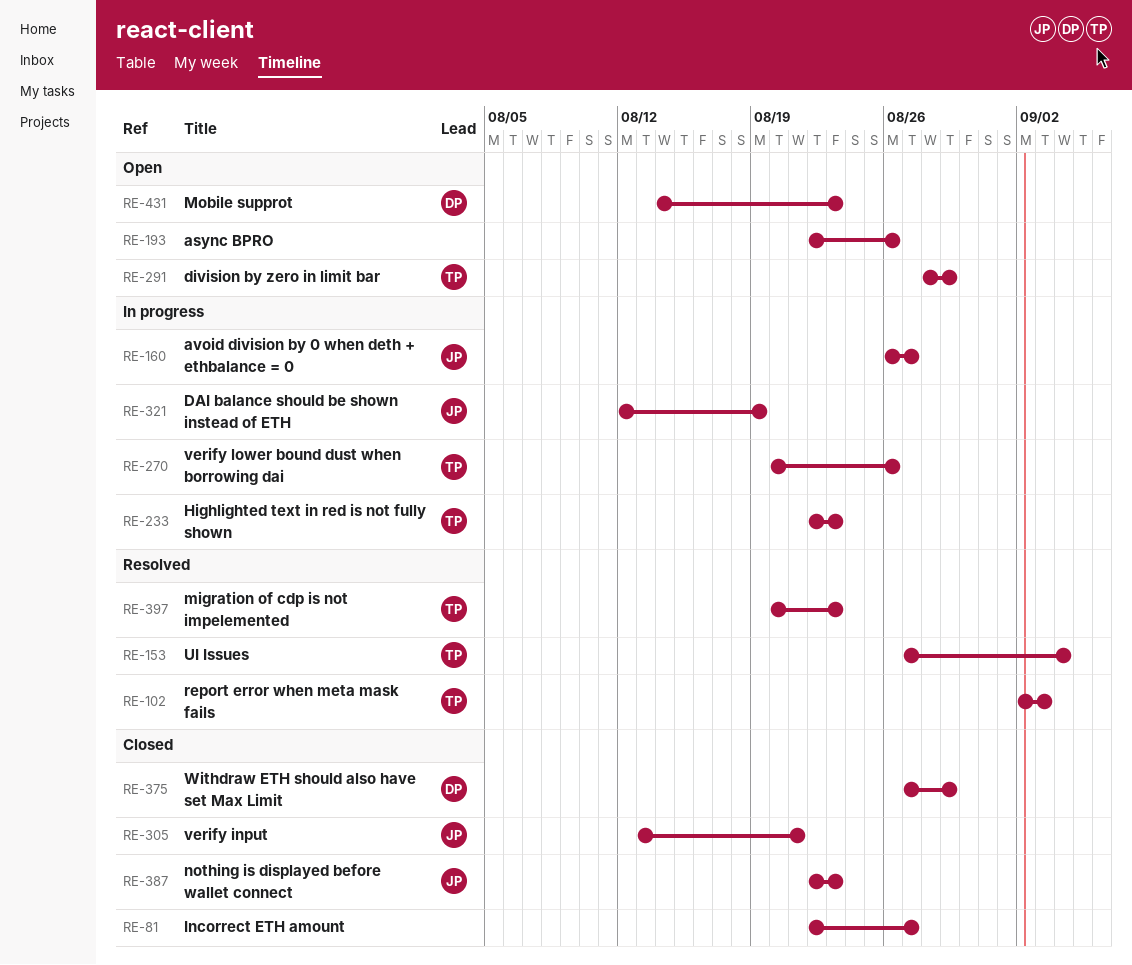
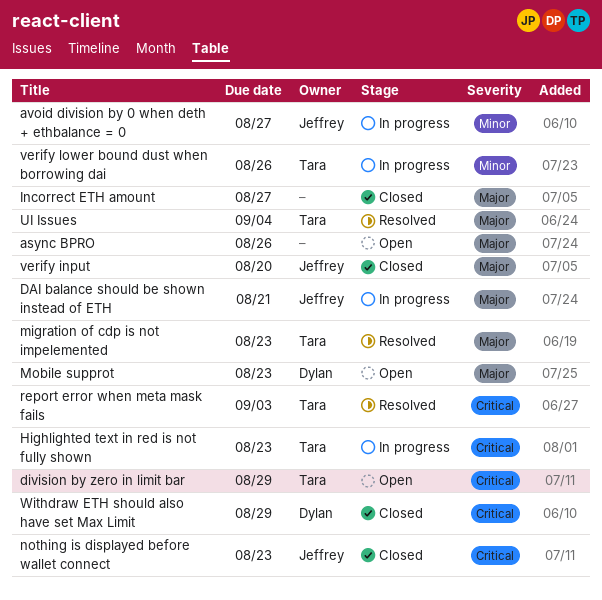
DAI balance should be shown instead of ETH, due: Aug 19 -> Aug 21
verify input, due: Aug 21 -> Aug 20

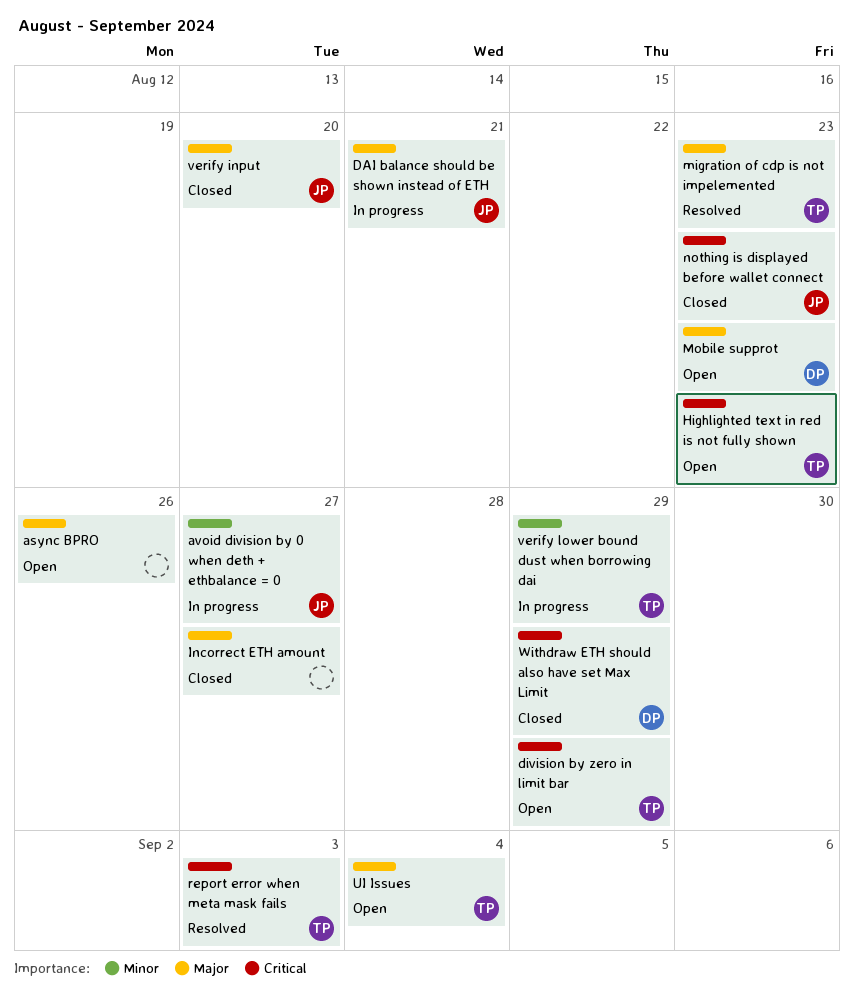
Highlighted text in red is not fully shown, status: In progress -> Open
UI Issues, status: Resolved -> Open
verify lower bound dust when borrowing dai, due: Aug 26 -> Aug 29

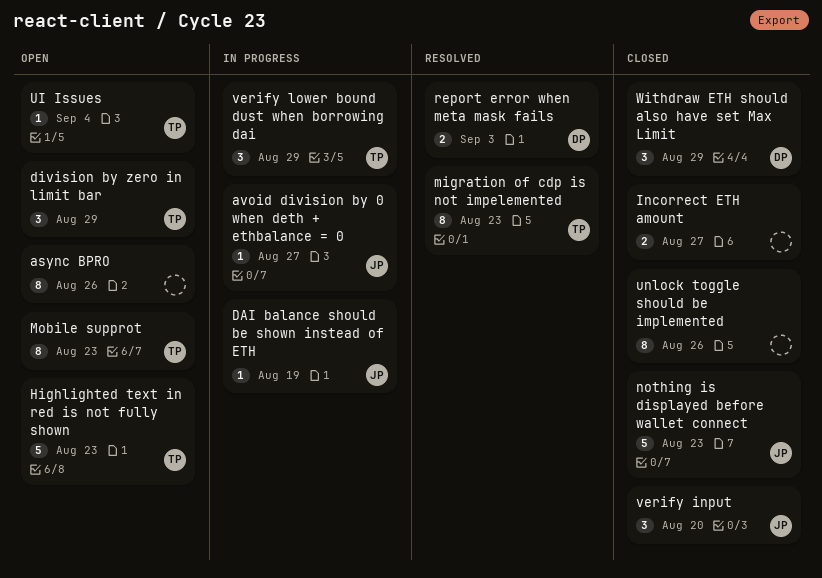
DAI balance should be shown instead of ETH, due: Aug 21 -> Aug 19
Mobile supprot, owner: DP -> TP
report error when meta mask fails, owner: TP -> DP
unlock toggle should be implemented: none -> present

